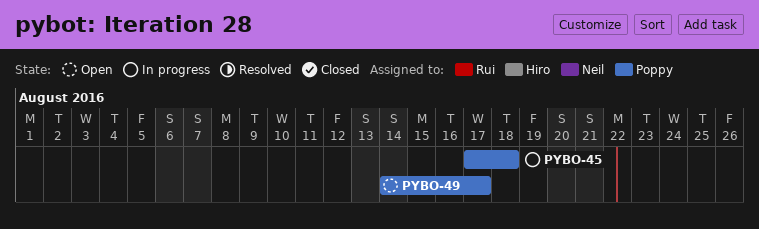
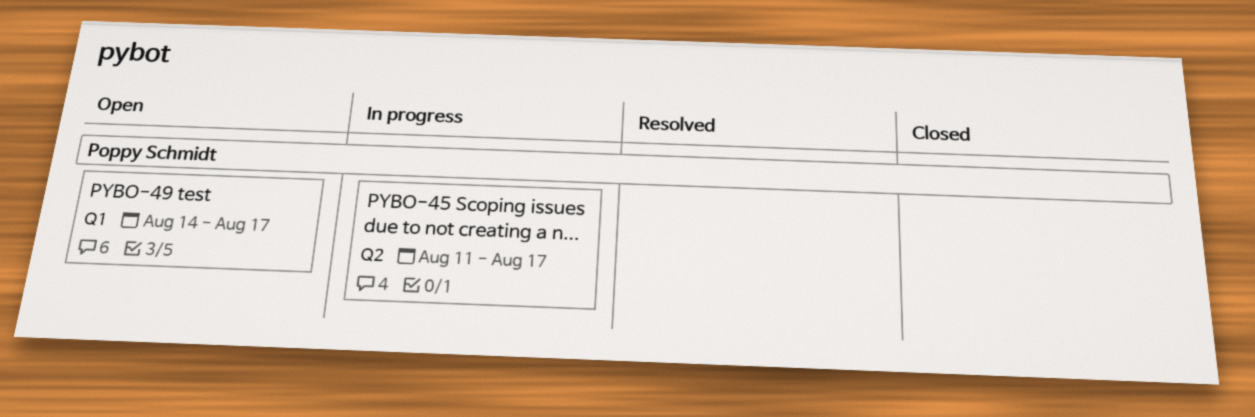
PYBO-45, start: Aug 17 -> Aug 11
PYBO-45, due: Aug 18 -> Aug 17

